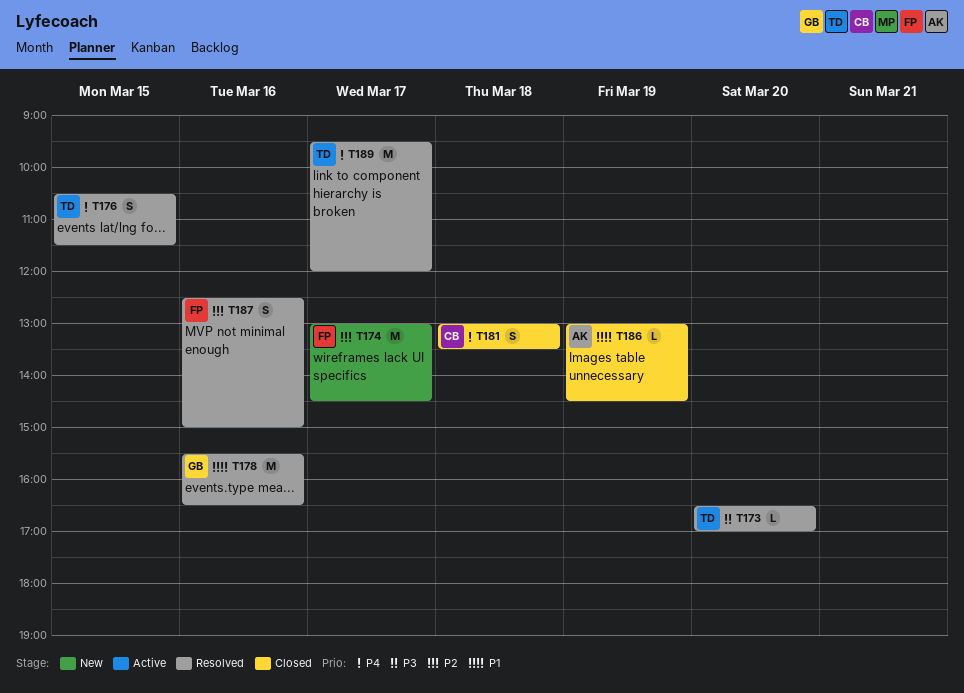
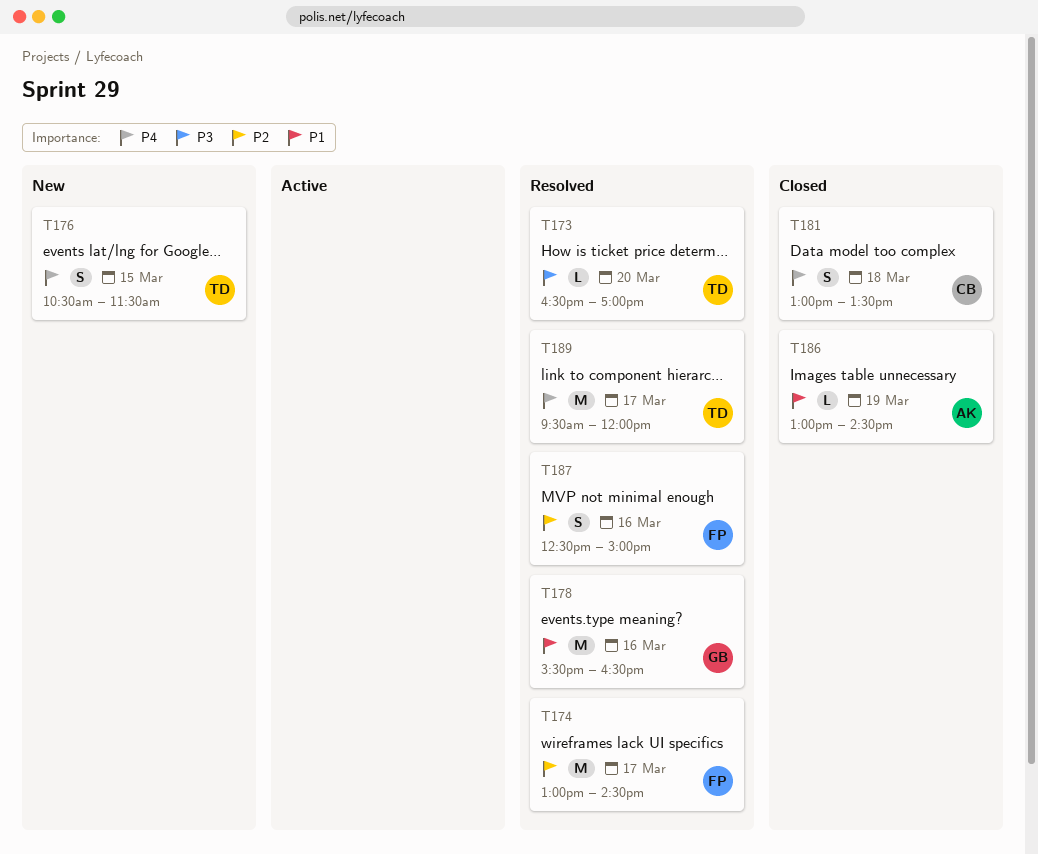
T174, status: New -> Resolved
T176, status: Resolved -> New

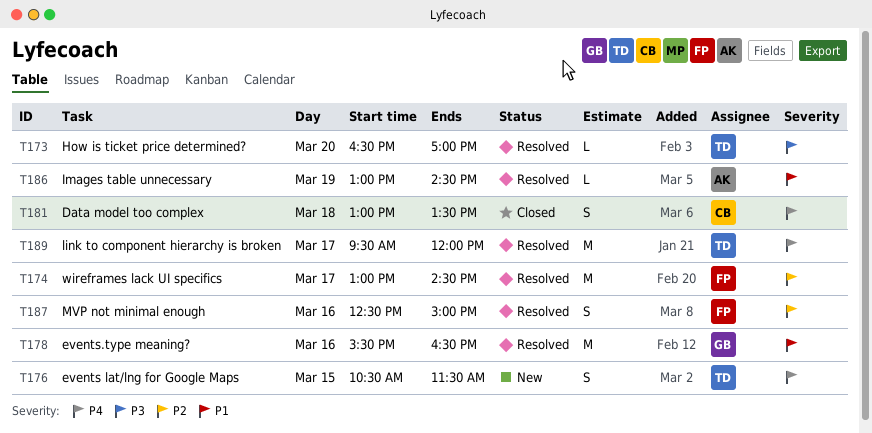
T186, status: Closed -> Resolved

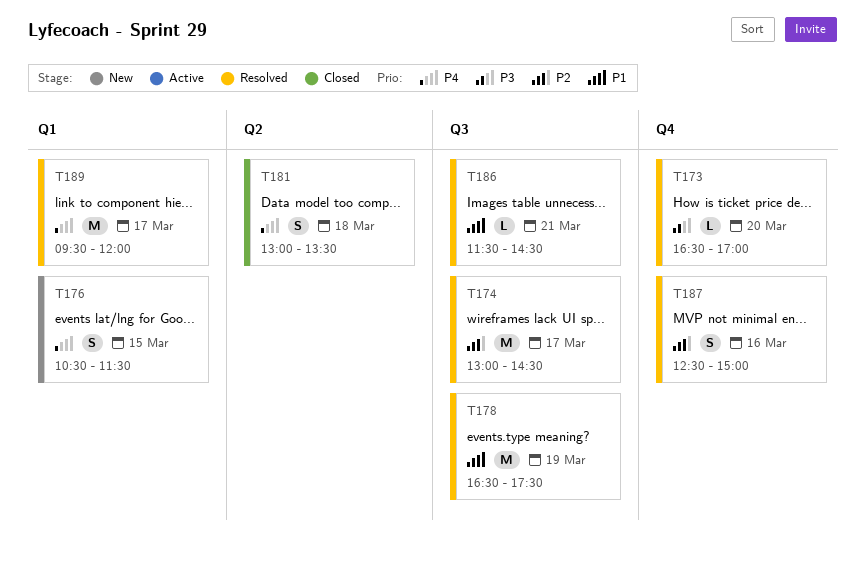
T178, day: Mar 16 -> Mar 19
T178, begins: 15:30 -> 16:30
T178, ends: 16:30 -> 17:30
T186, day: Mar 19 -> Mar 21
T186, begins: 13:00 -> 11:30

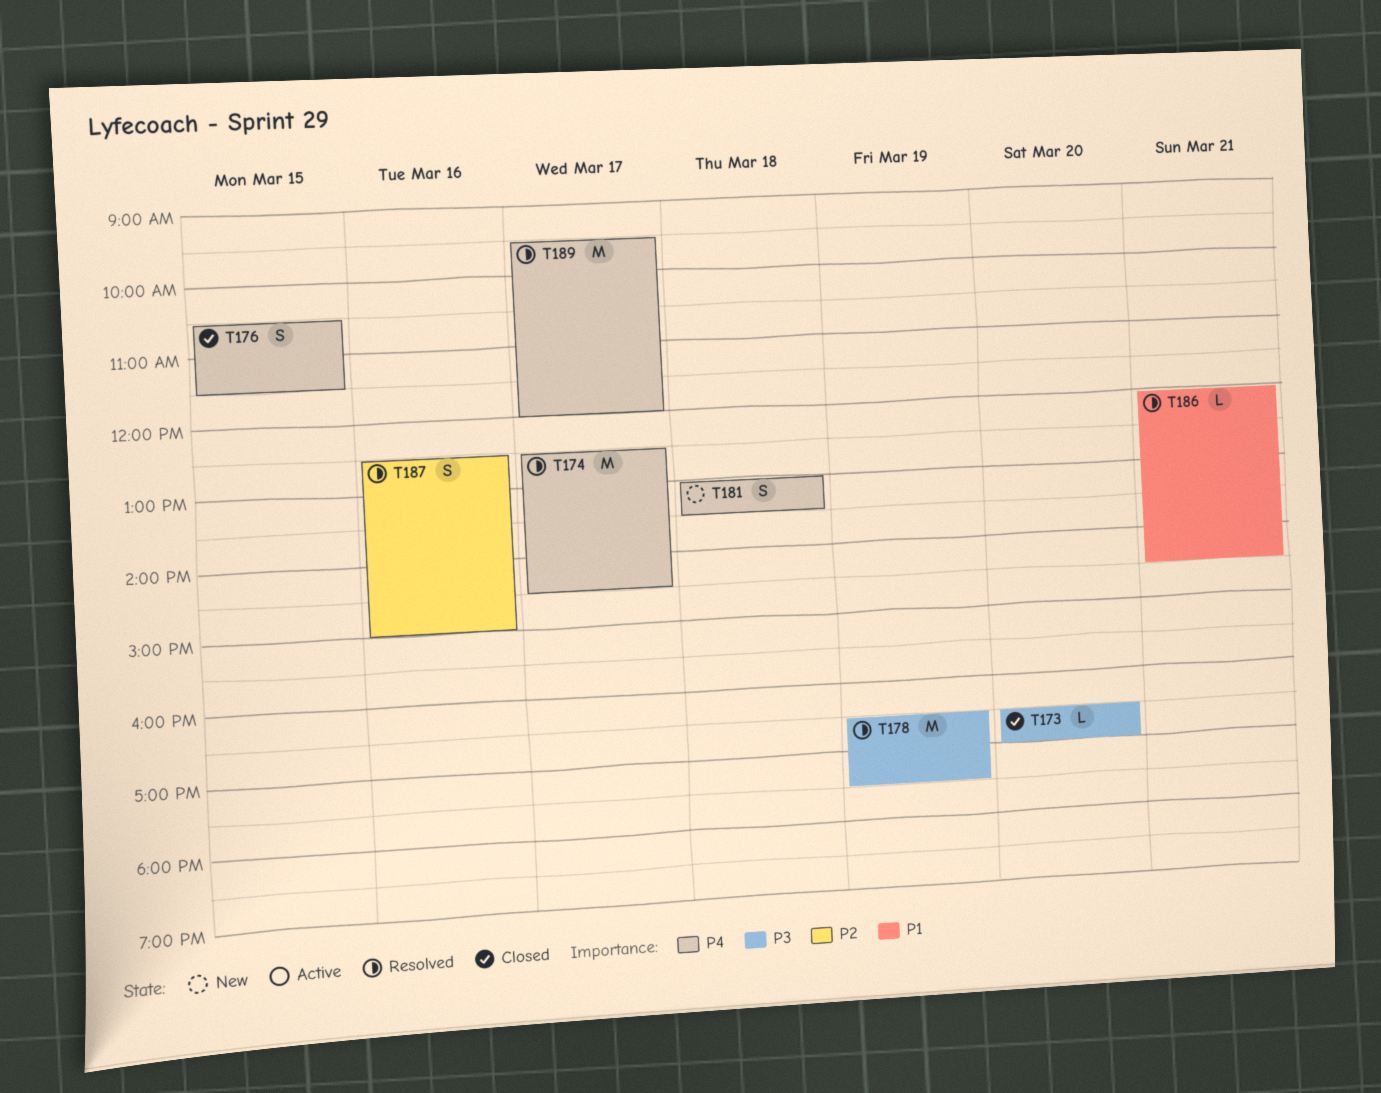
T173, status: Resolved -> Closed
T174, priority: P2 -> P4
T174, begins: 13:00 -> 12:30
T176, status: New -> Closed
T178, priority: P1 -> P3
T181, status: Closed -> New
T186, begins: 11:30 -> 12:00

